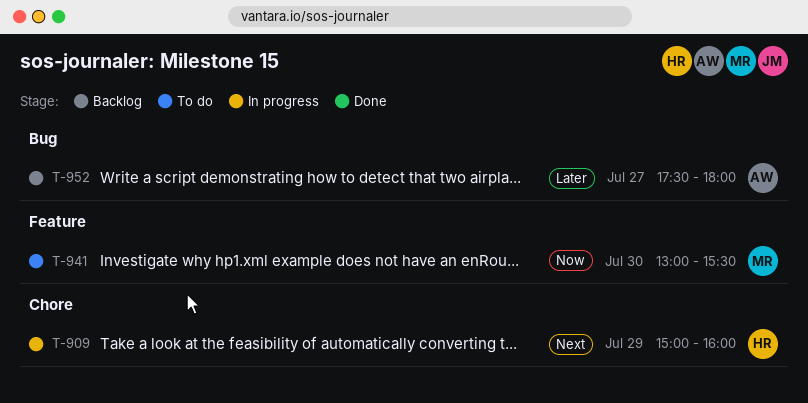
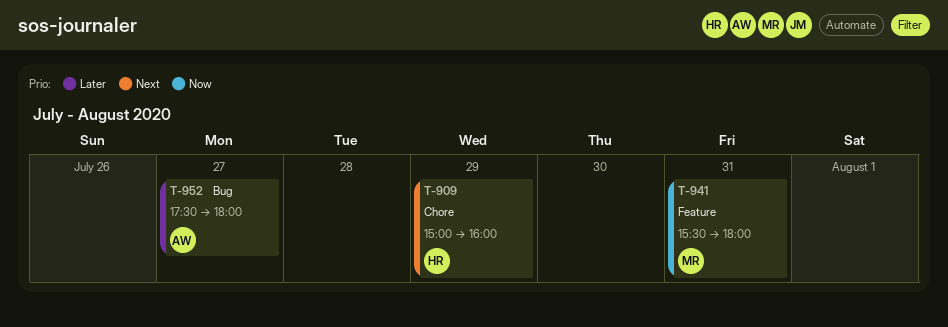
T-941, day: Jul 30 -> Jul 31
T-941, begins: 13:00 -> 15:30
T-941, ends: 15:30 -> 18:00

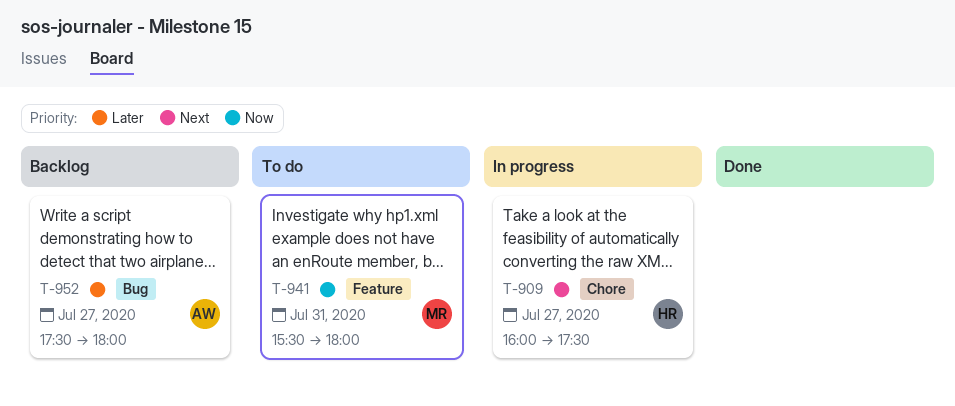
T-909, day: Jul 29 -> Jul 27
T-909, begins: 15:00 -> 16:00
T-909, ends: 16:00 -> 17:30

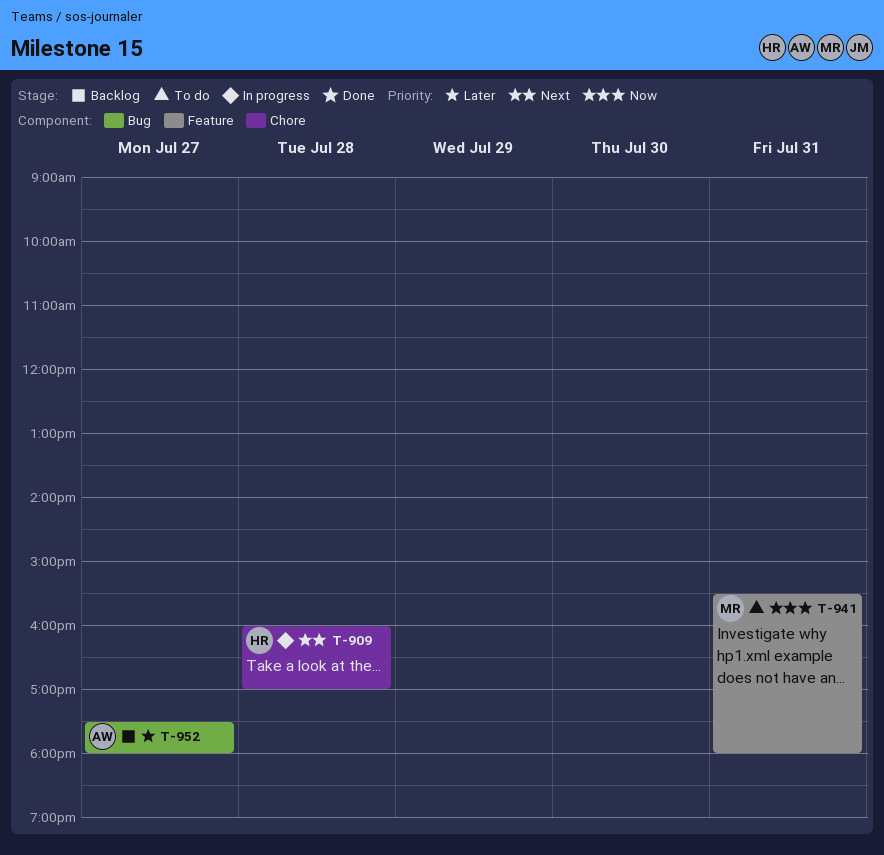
T-909, day: Jul 27 -> Jul 28
T-909, ends: 17:30 -> 17:00

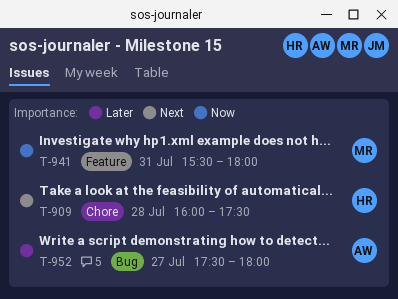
T-909, ends: 17:00 -> 17:30

